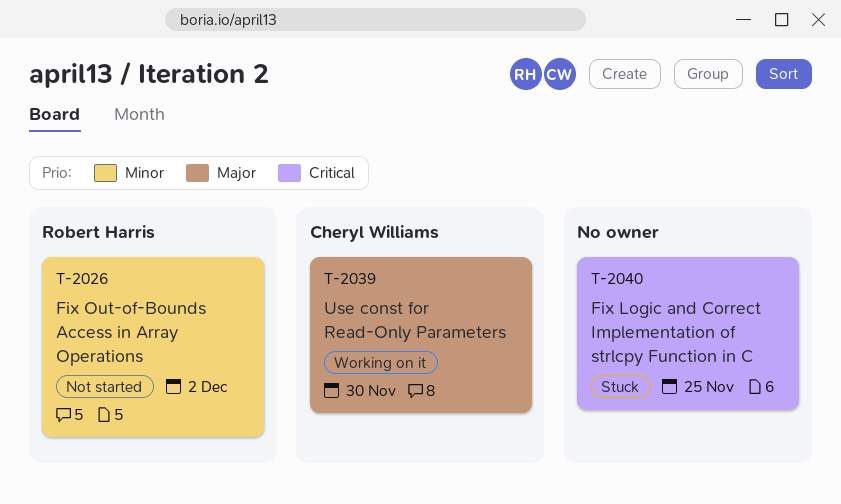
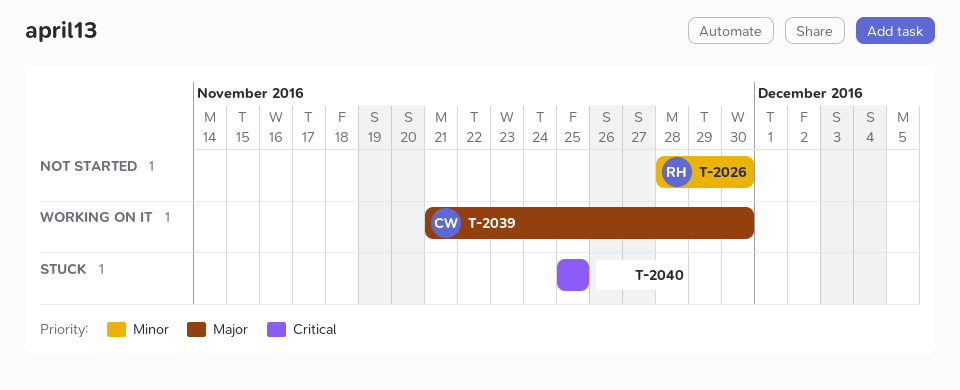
T-2026, due: Dec 2 -> Nov 30

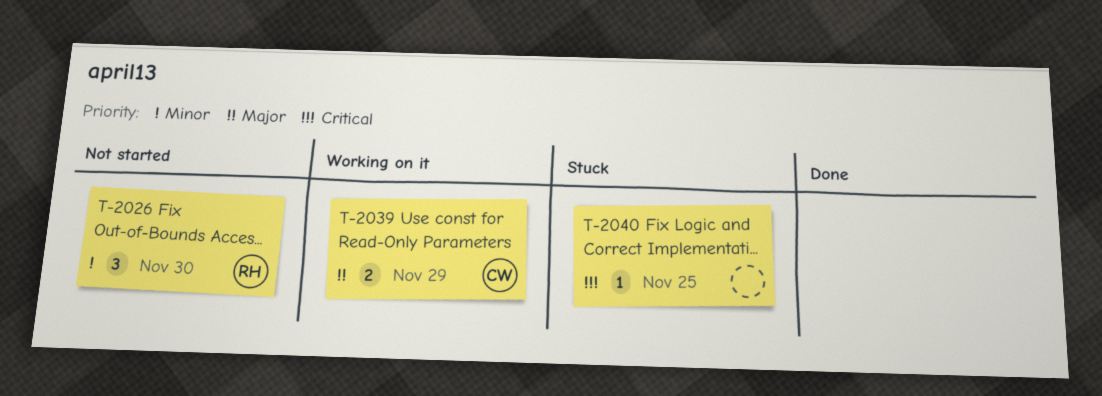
T-2039, due: Nov 30 -> Nov 29

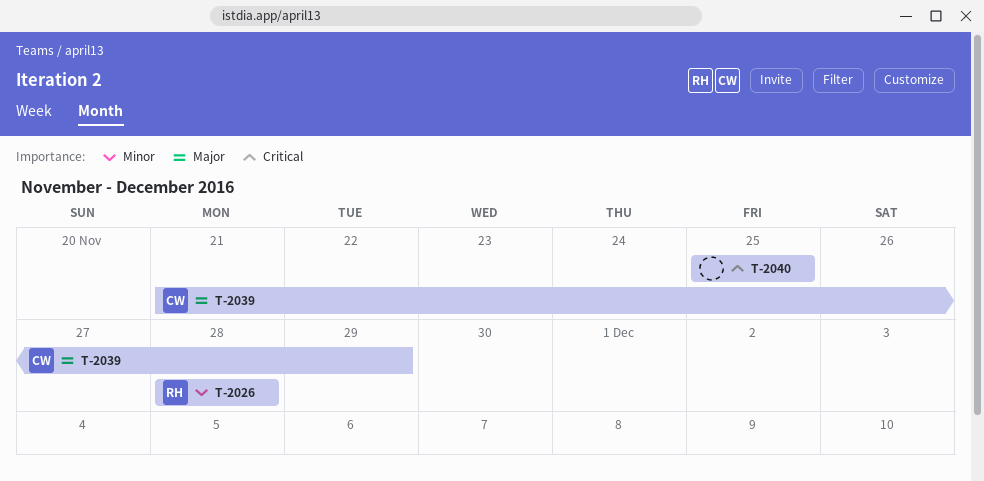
T-2026, due: Nov 30 -> Nov 28

